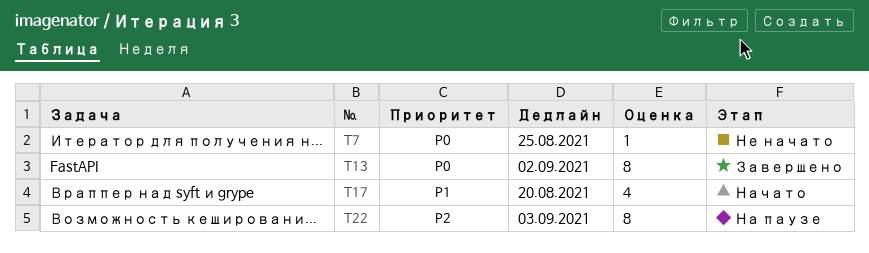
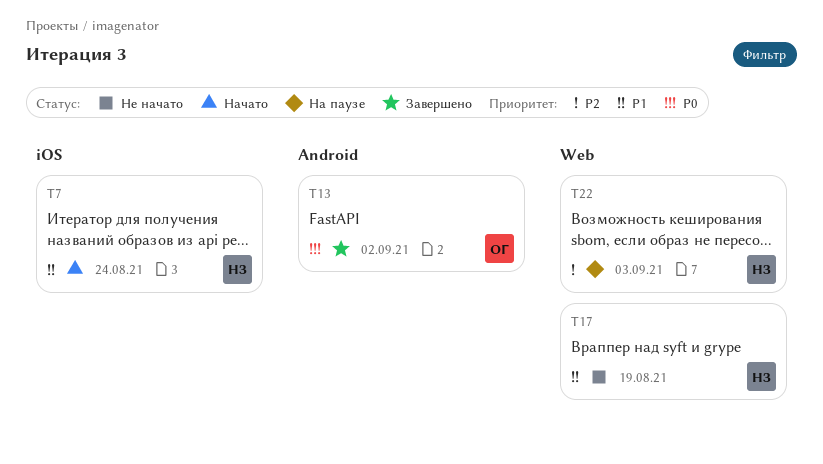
T7, status: Не начато -> Начато
T7, priority: P0 -> P1
T7, due: Aug 25 -> Aug 24
T17, status: Начато -> Не начато
T17, due: Aug 20 -> Aug 19

